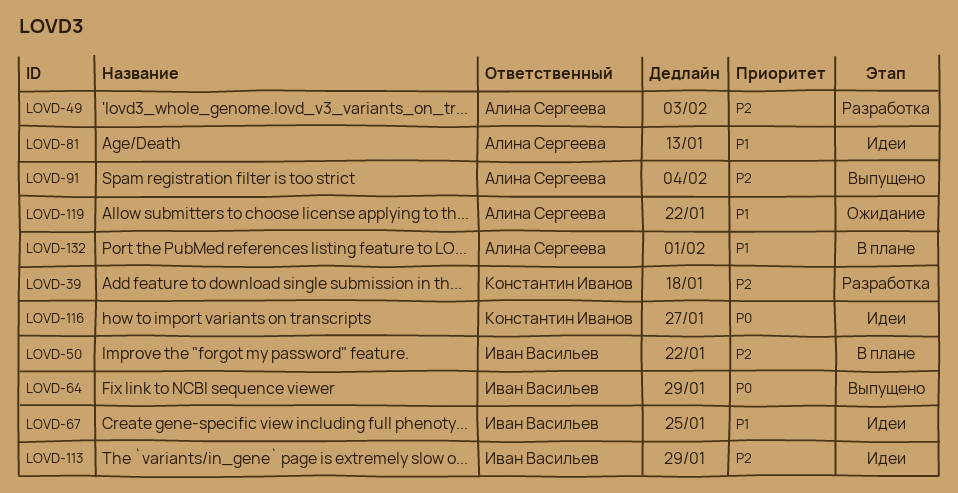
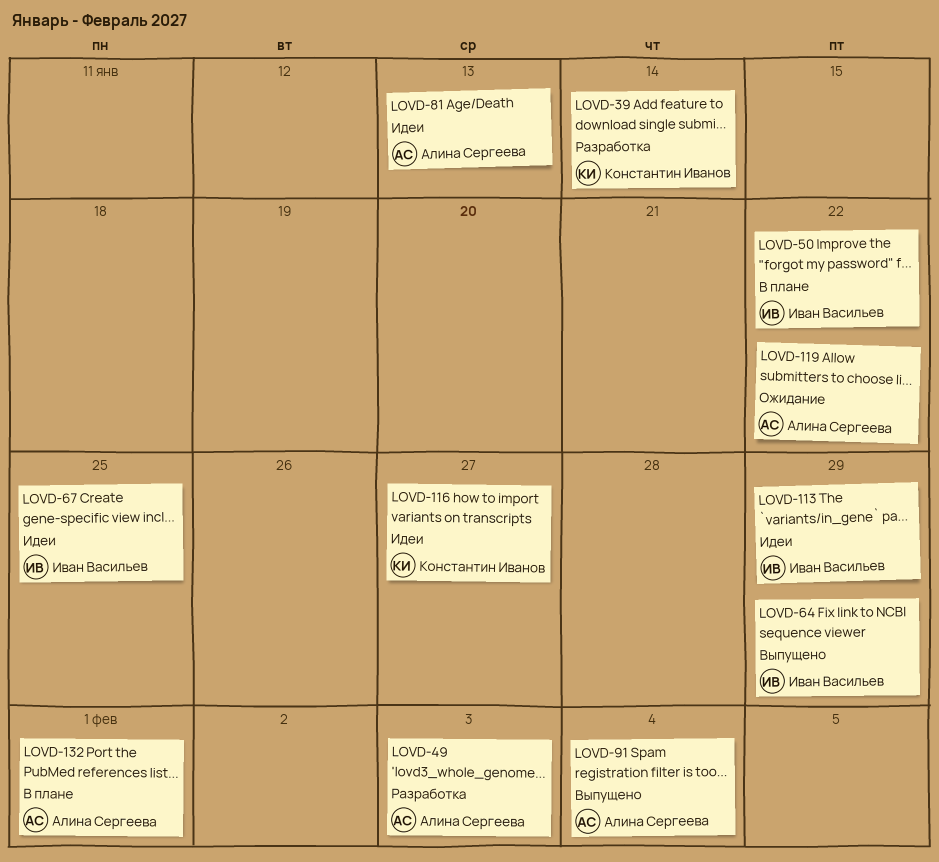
LOVD-39, due: Jan 18 -> Jan 14

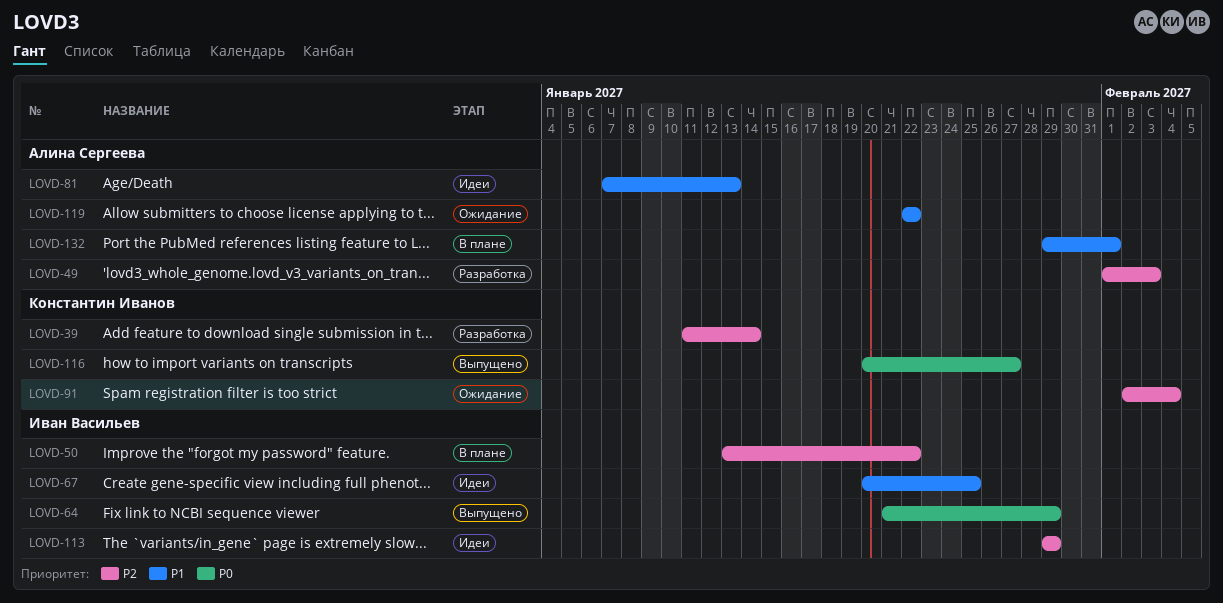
LOVD-91, status: Выпущено -> Ожидание
LOVD-91, owner: Алина Сергеева -> Константин Иванов
LOVD-116, status: Идеи -> Выпущено

